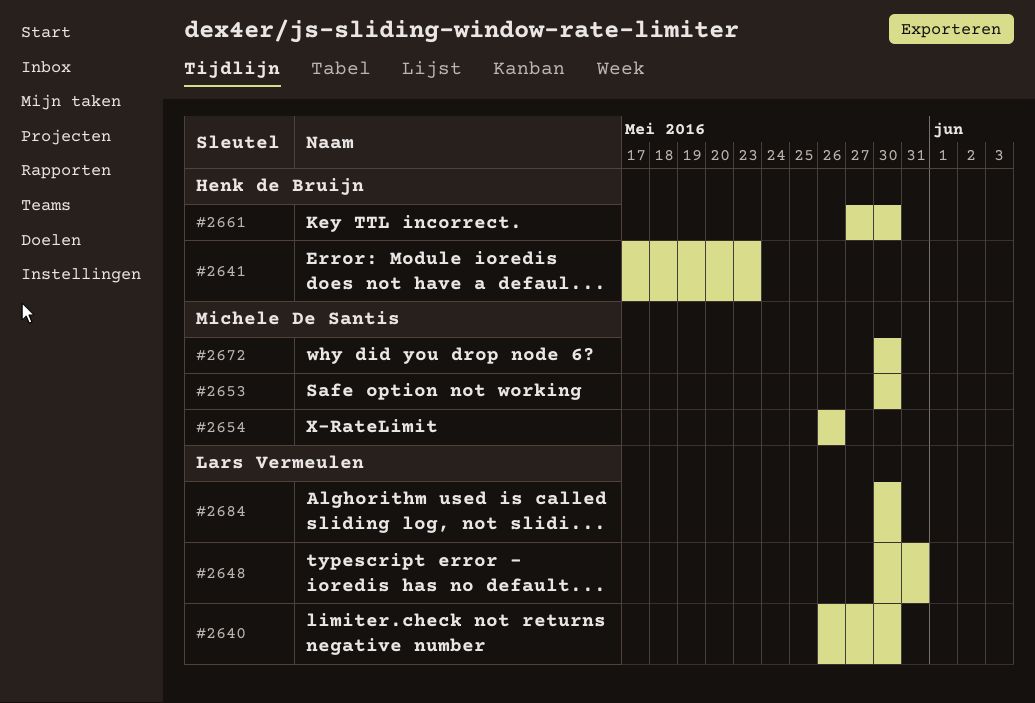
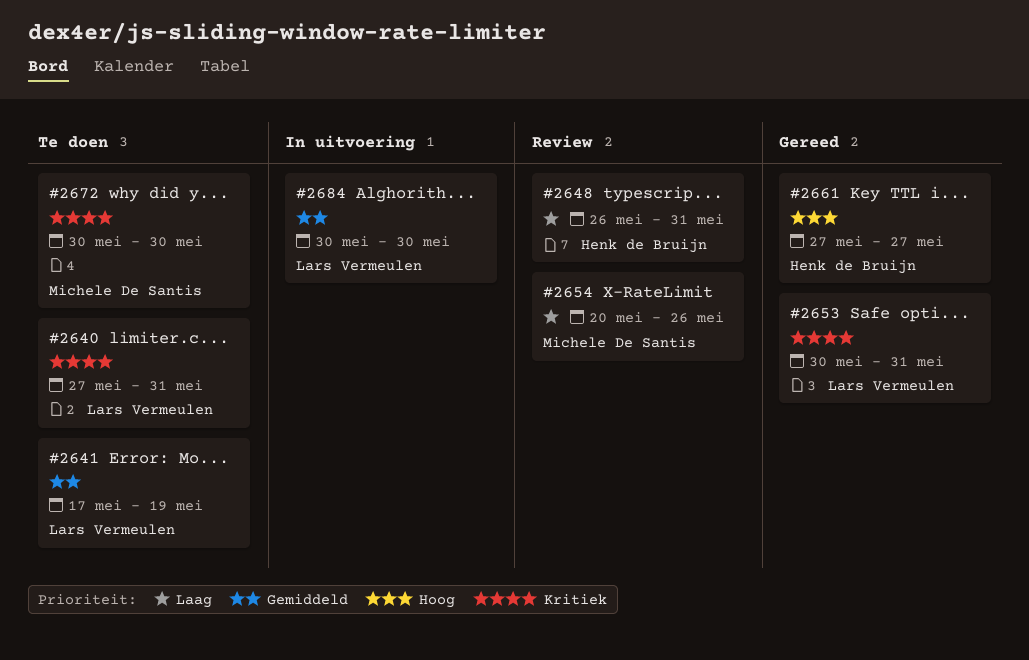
#2640, start: May 26 -> May 27
#2640, due: May 30 -> May 31
#2641, owner: Henk de Bruijn -> Lars Vermeulen
#2641, due: May 23 -> May 19
#2648, owner: Lars Vermeulen -> Henk de Bruijn
#2648, start: May 30 -> May 26
#2653, owner: Michele De Santis -> Lars Vermeulen
#2653, due: May 30 -> May 31
#2654, start: May 26 -> May 20
#2661, due: May 30 -> May 27

